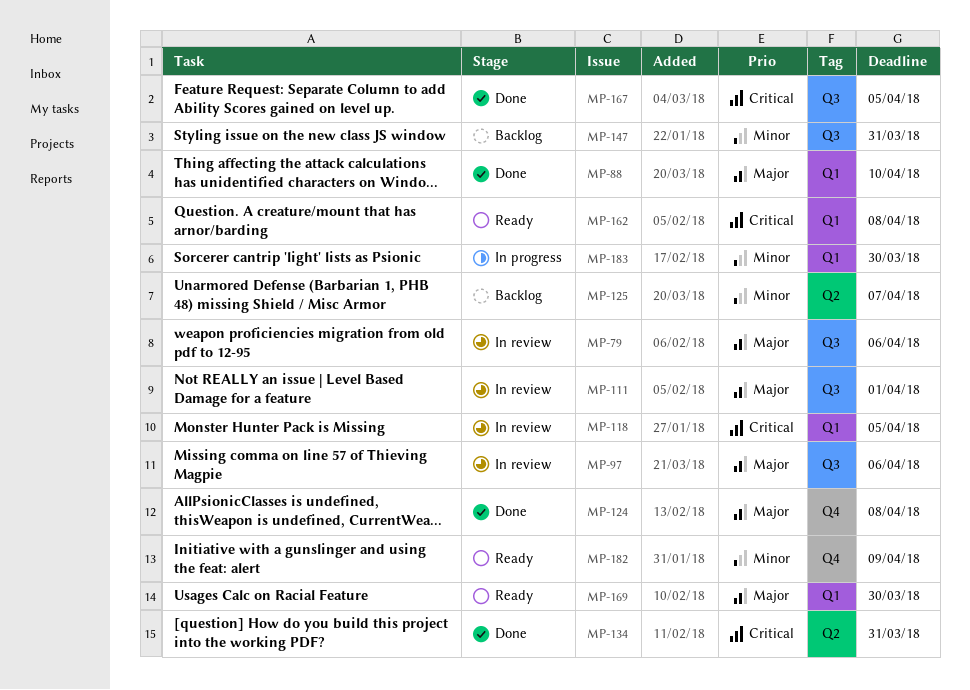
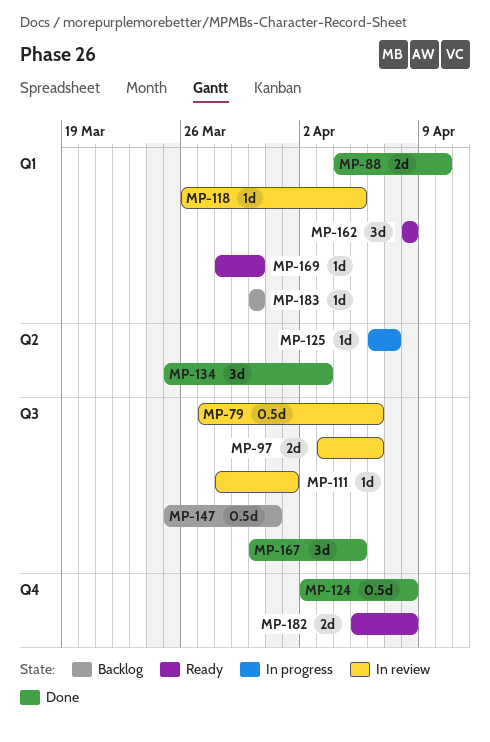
MP-125, status: Backlog -> In progress
MP-134, due: Mar 31 -> Apr 3
MP-182, due: Apr 9 -> Apr 8
MP-183, status: In progress -> Backlog

